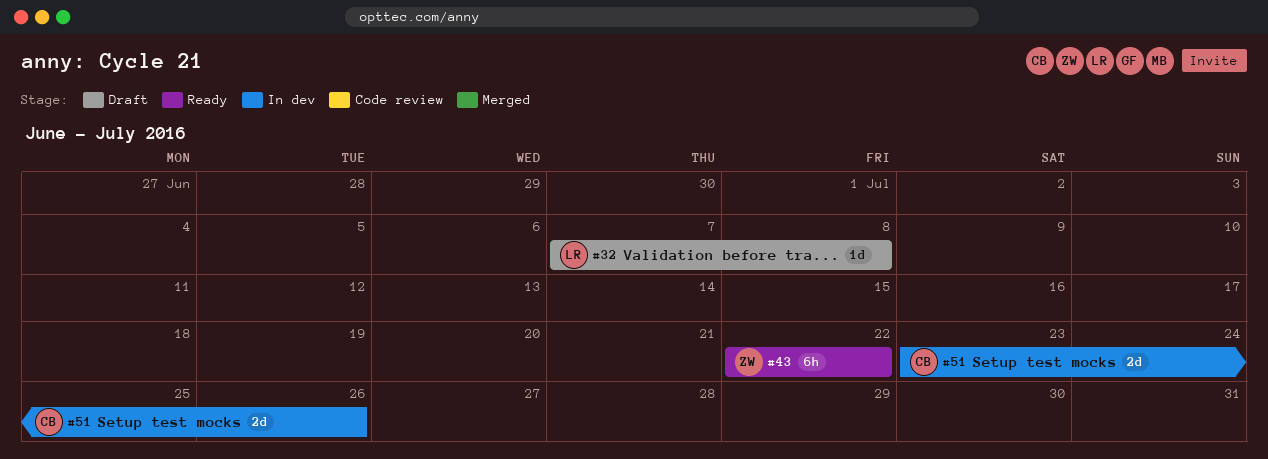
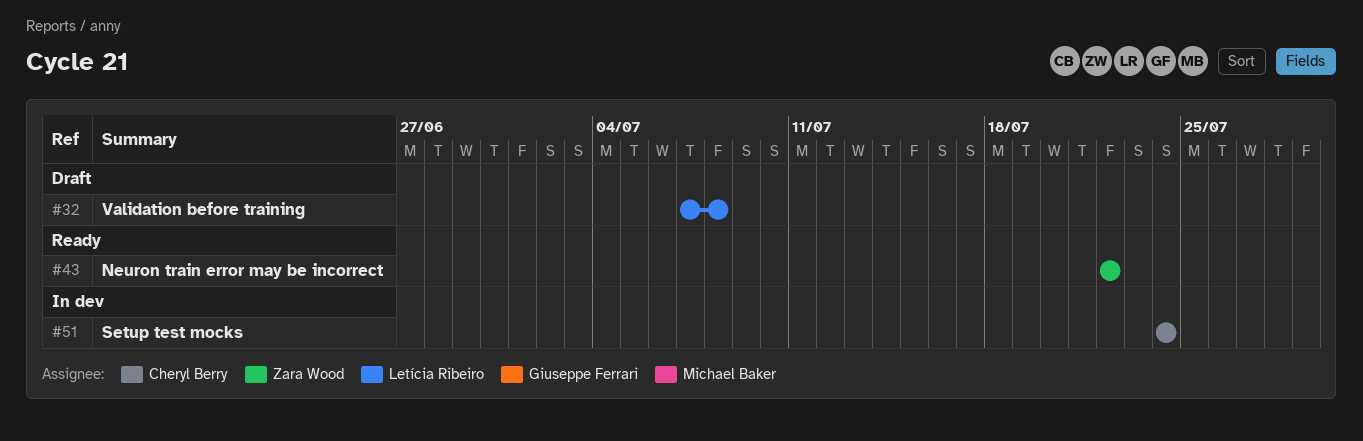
#51, start: Jul 23 -> Jul 24
#51, due: Jul 26 -> Jul 24

